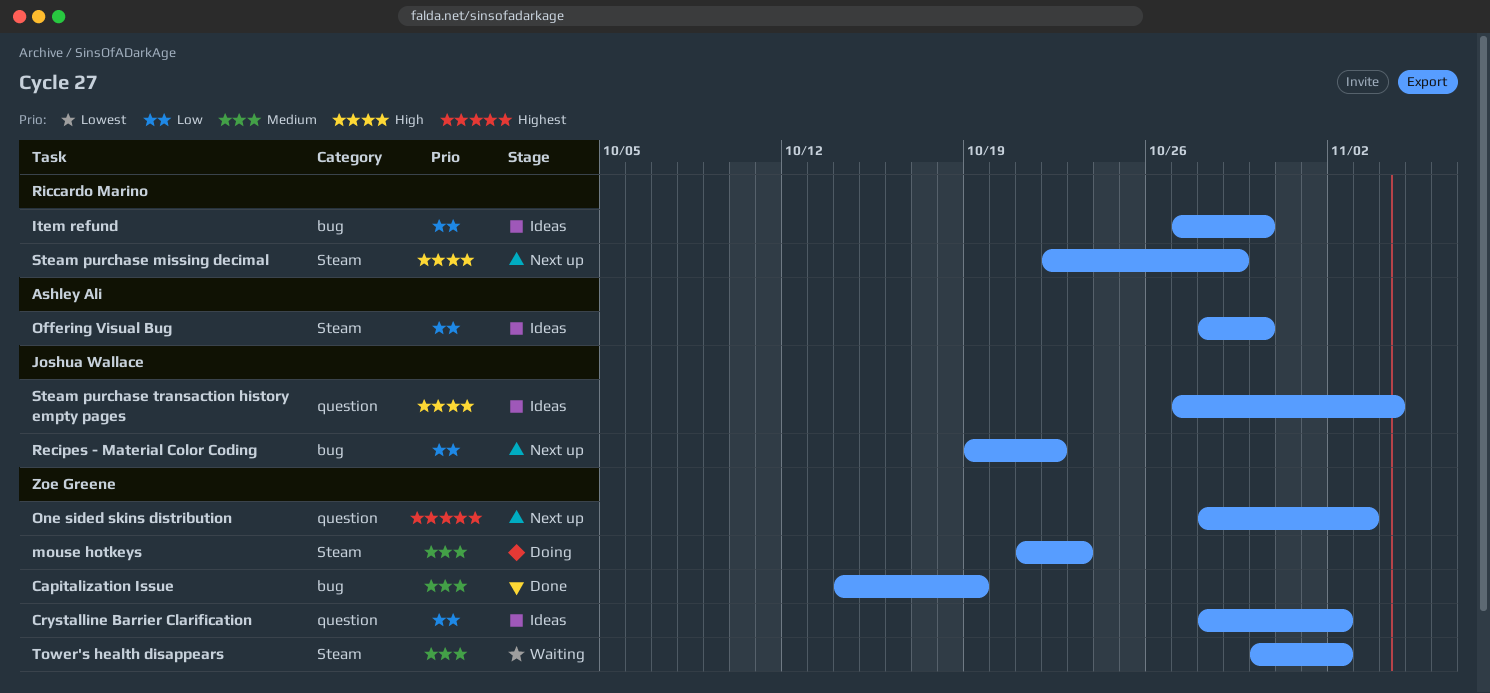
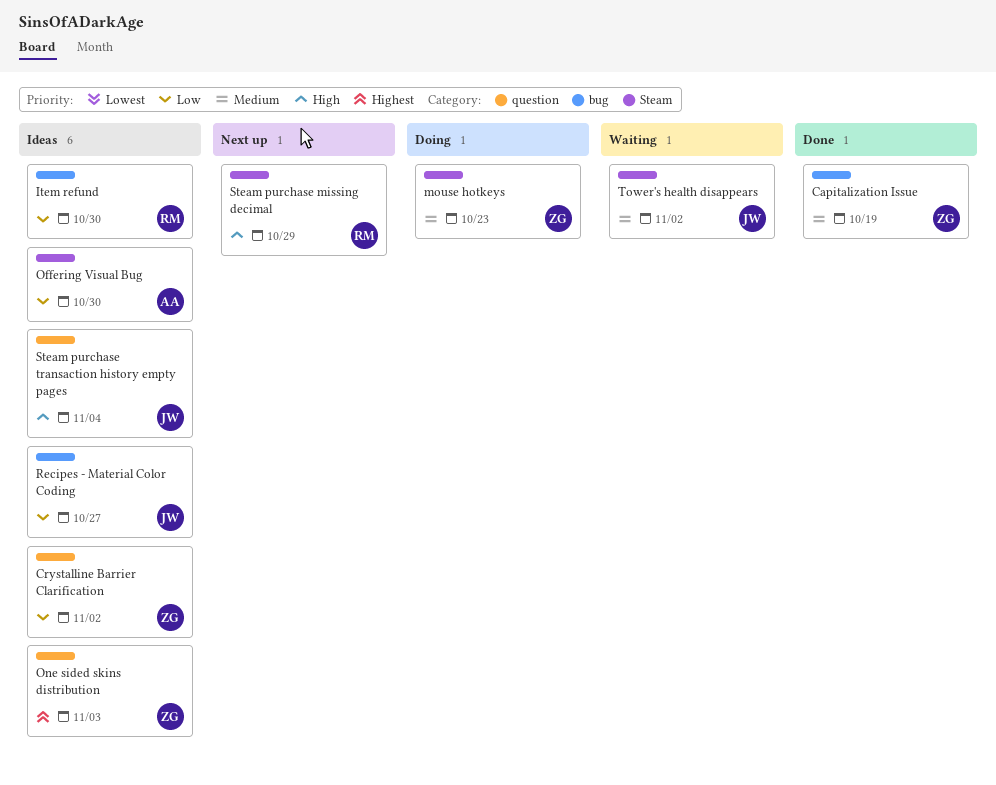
One sided skins distribution, status: Next up -> Ideas
Recipes - Material Color Coding, status: Next up -> Ideas
Recipes - Material Color Coding, due: Oct 22 -> Oct 27
Tower's health disappears, owner: Zoe Greene -> Joshua Wallace

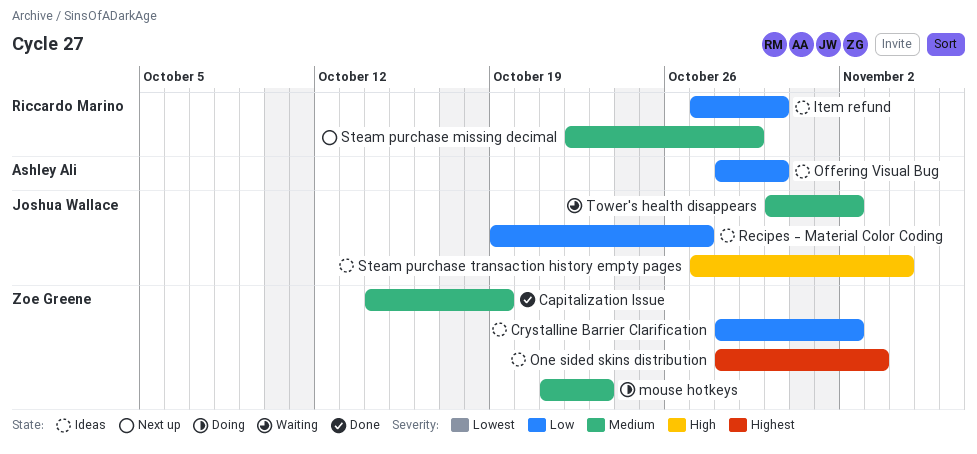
Steam purchase missing decimal, priority: High -> Medium

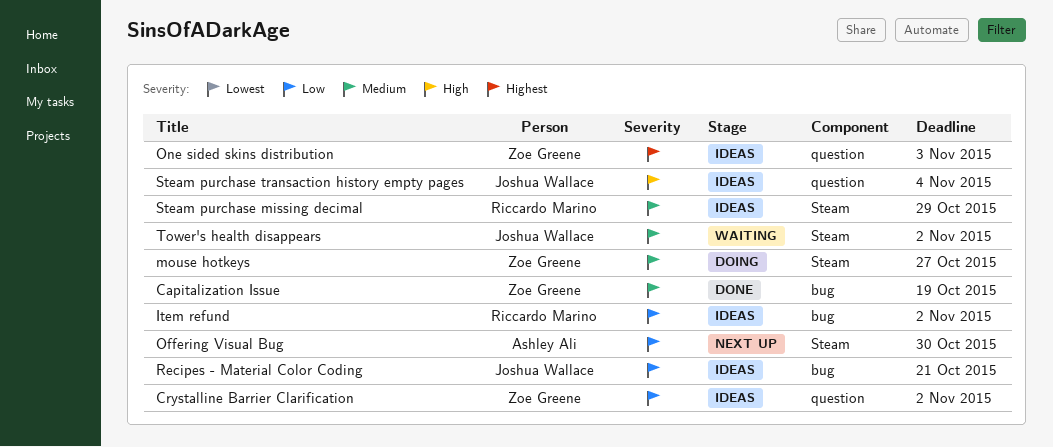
Item refund, due: Oct 30 -> Nov 2
mouse hotkeys, due: Oct 23 -> Oct 27
Offering Visual Bug, status: Ideas -> Next up
Recipes - Material Color Coding, due: Oct 27 -> Oct 21
Steam purchase missing decimal, status: Next up -> Ideas

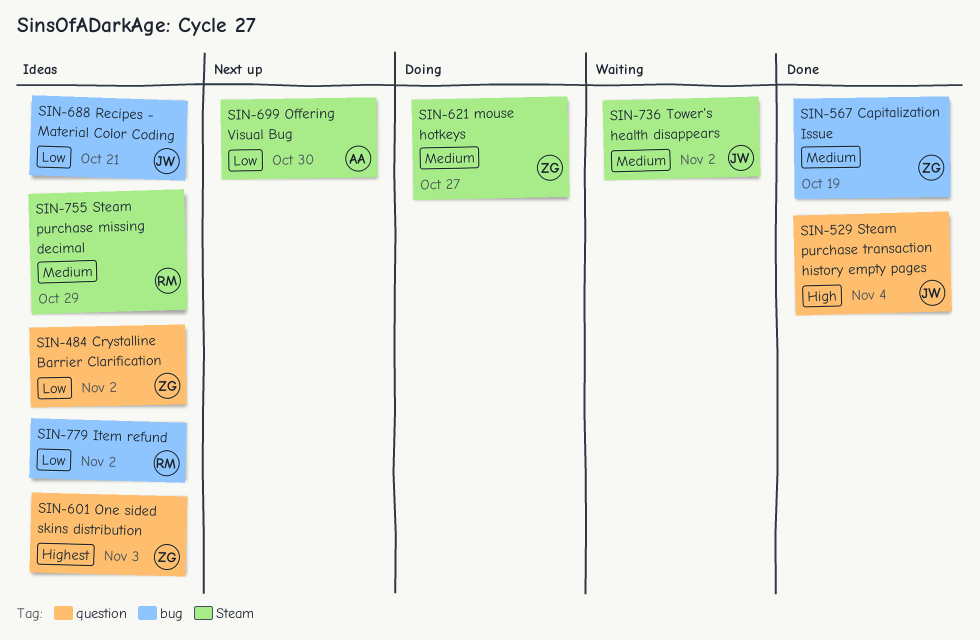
Steam purchase transaction history empty pages, status: Ideas -> Done

